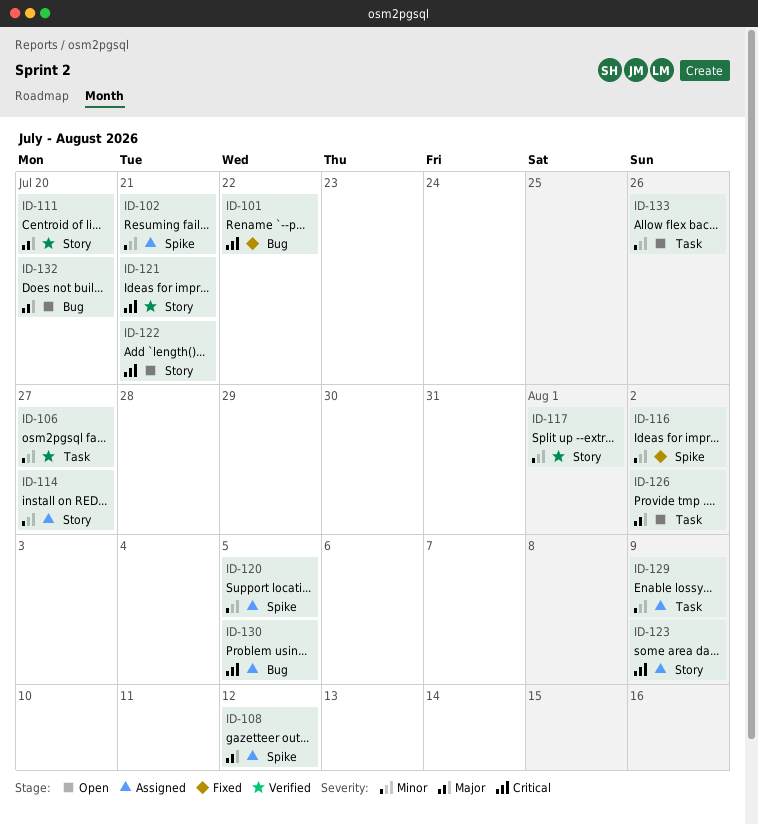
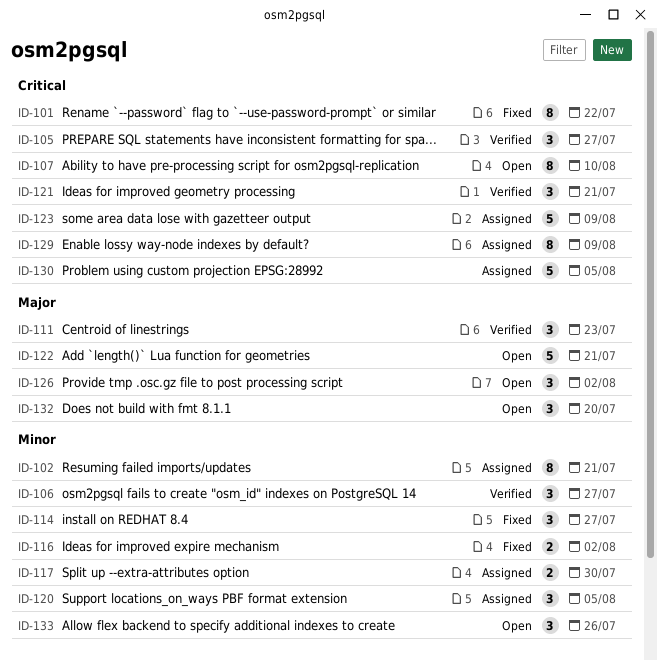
ID-105: none -> present
ID-107: none -> present
ID-108: present -> none
ID-111, due: Jul 20 -> Jul 23
ID-114, status: Assigned -> Fixed
ID-117, status: Verified -> Assigned
ID-117, due: Aug 1 -> Jul 30
ID-122, priority: Critical -> Major
ID-129, priority: Minor -> Critical

